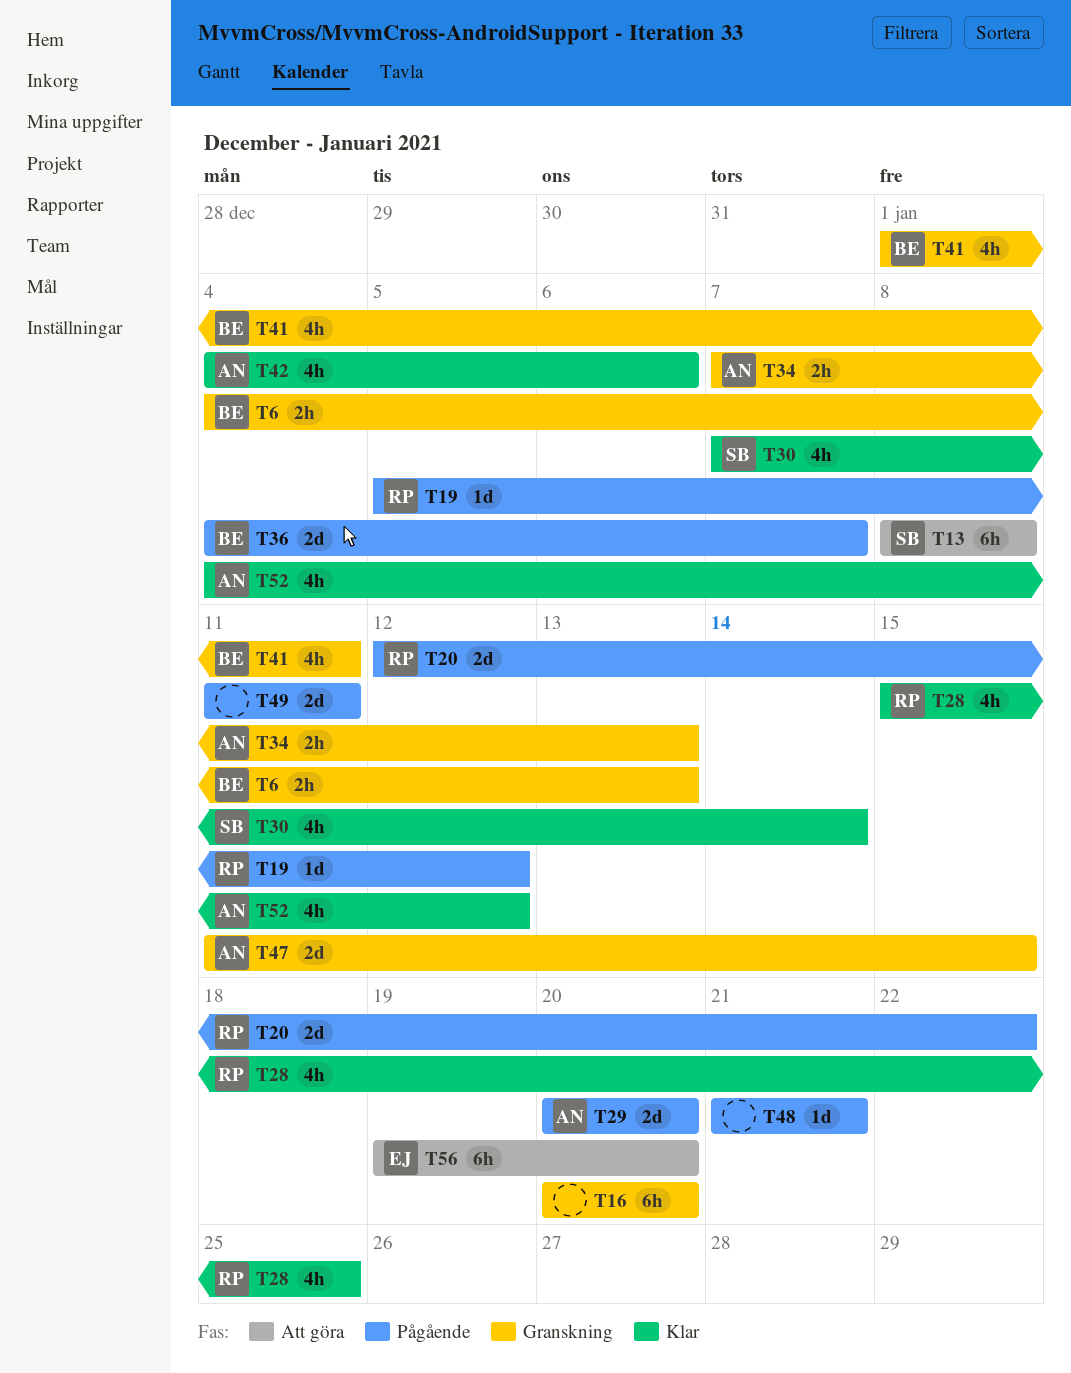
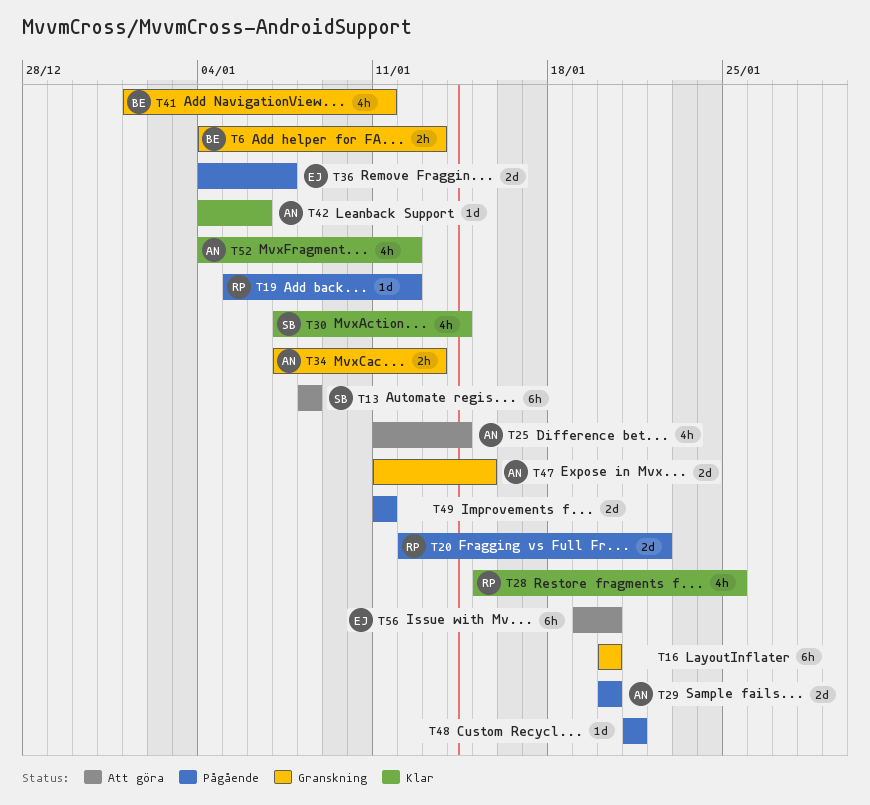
T25: none -> present
T36, owner: BE -> EJ
T42, estimate: 4h -> 1d

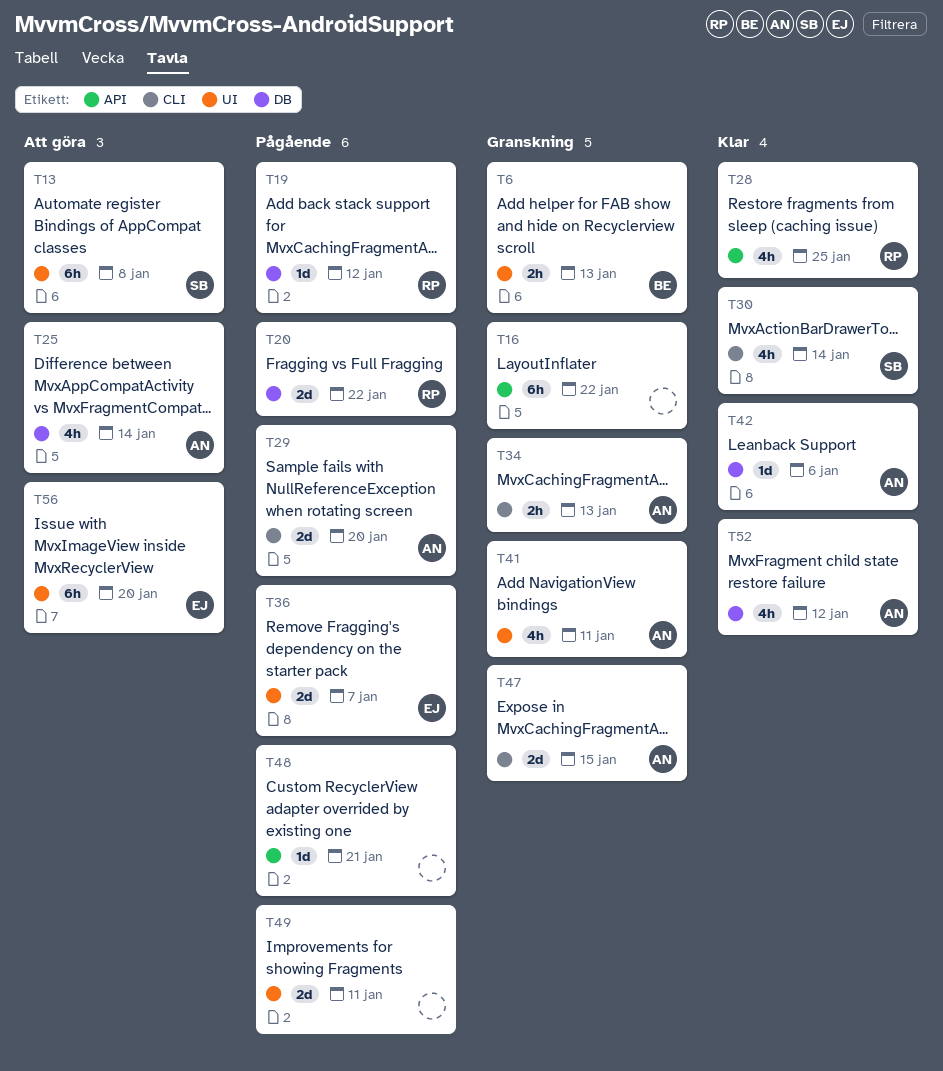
T16, due: Jan 20 -> Jan 22
T41, owner: BE -> AN

